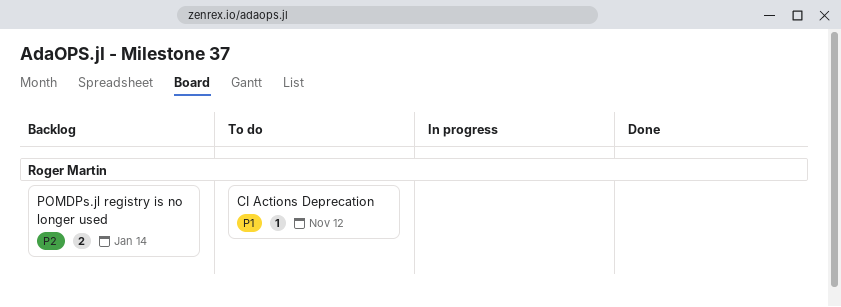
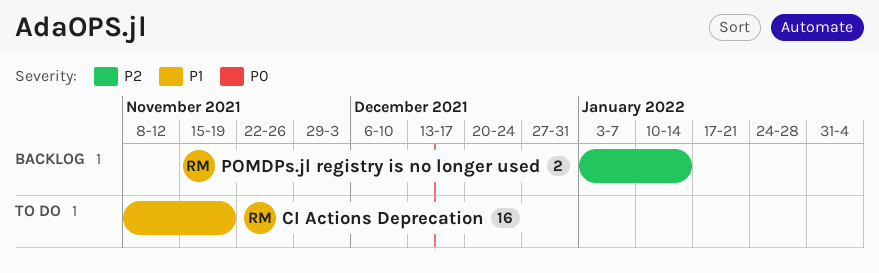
CI Actions Deprecation, estimate: 1 -> 16
CI Actions Deprecation, due: Nov 12 -> Nov 19

